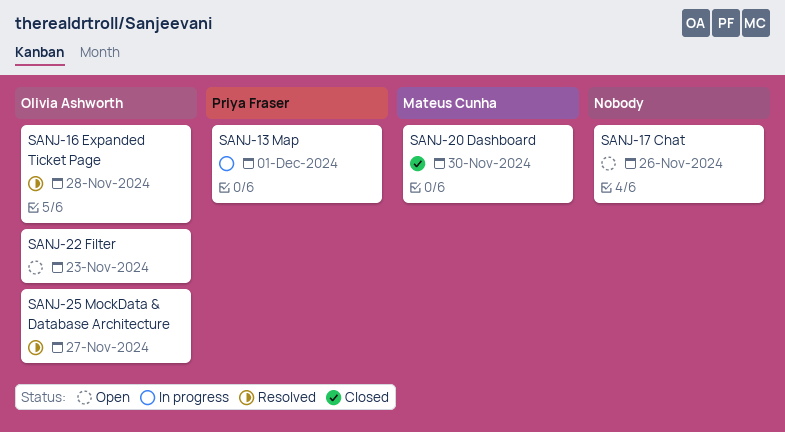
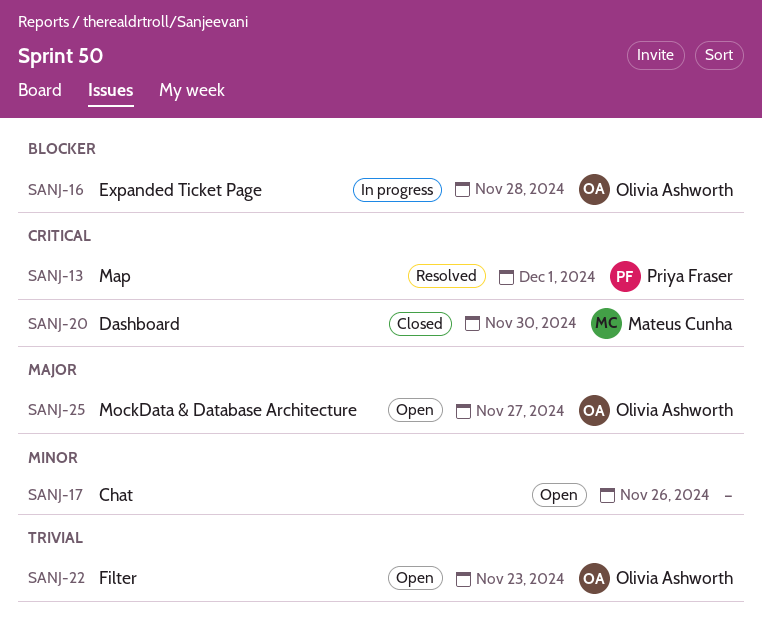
SANJ-13, status: In progress -> Resolved
SANJ-16, status: Resolved -> In progress
SANJ-25, status: Resolved -> Open

